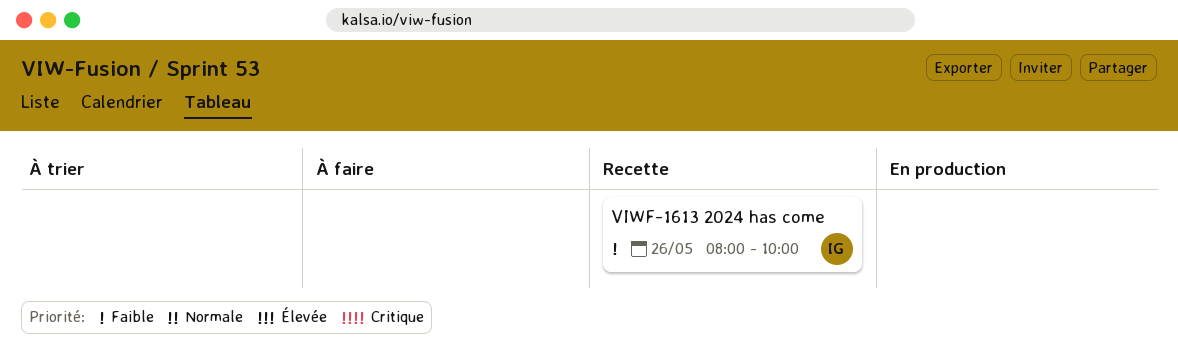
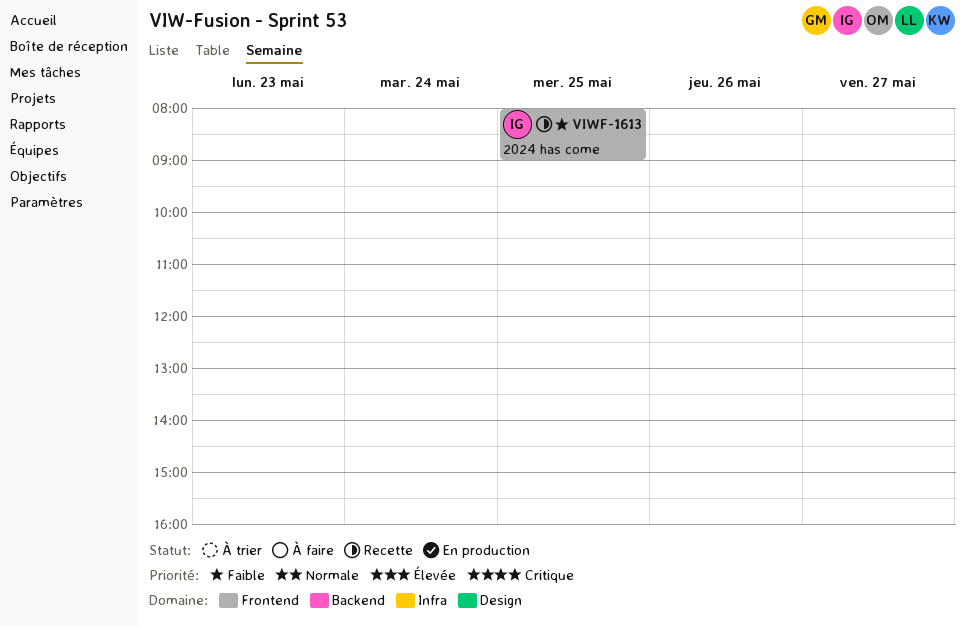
VIWF-1613, day: May 26 -> May 25
VIWF-1613, ends: 10:00 -> 09:00

